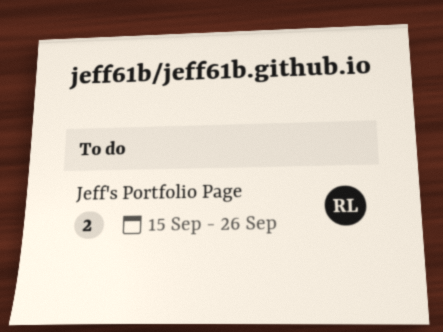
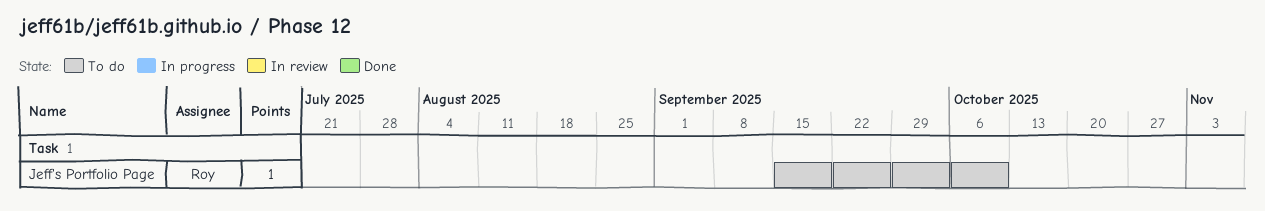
Jeff's Portfolio Page, estimate: 2 -> 1
Jeff's Portfolio Page, due: Sep 26 -> Oct 10

